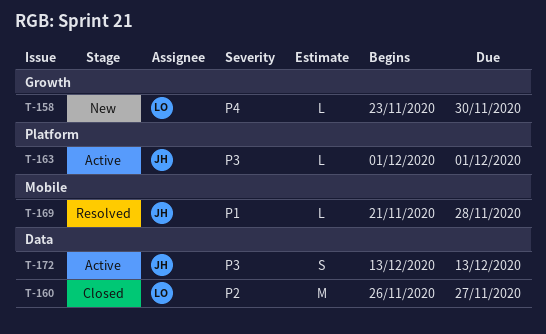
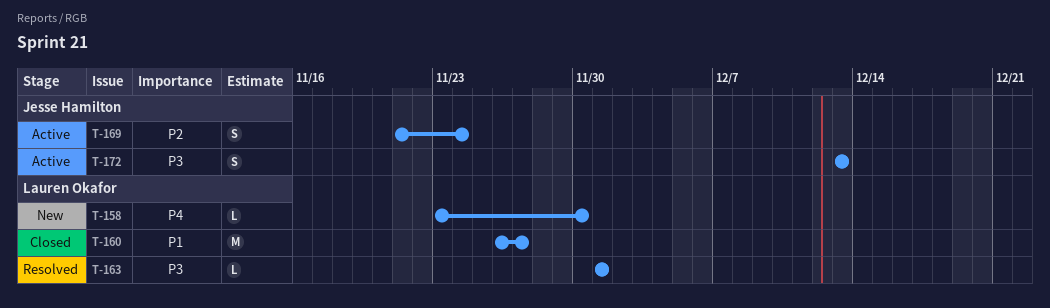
T-160, priority: P2 -> P1
T-163, status: Active -> Resolved
T-163, owner: Jesse Hamilton -> Lauren Okafor
T-169, status: Resolved -> Active
T-169, priority: P1 -> P2
T-169, estimate: L -> S
T-169, due: Nov 28 -> Nov 24

